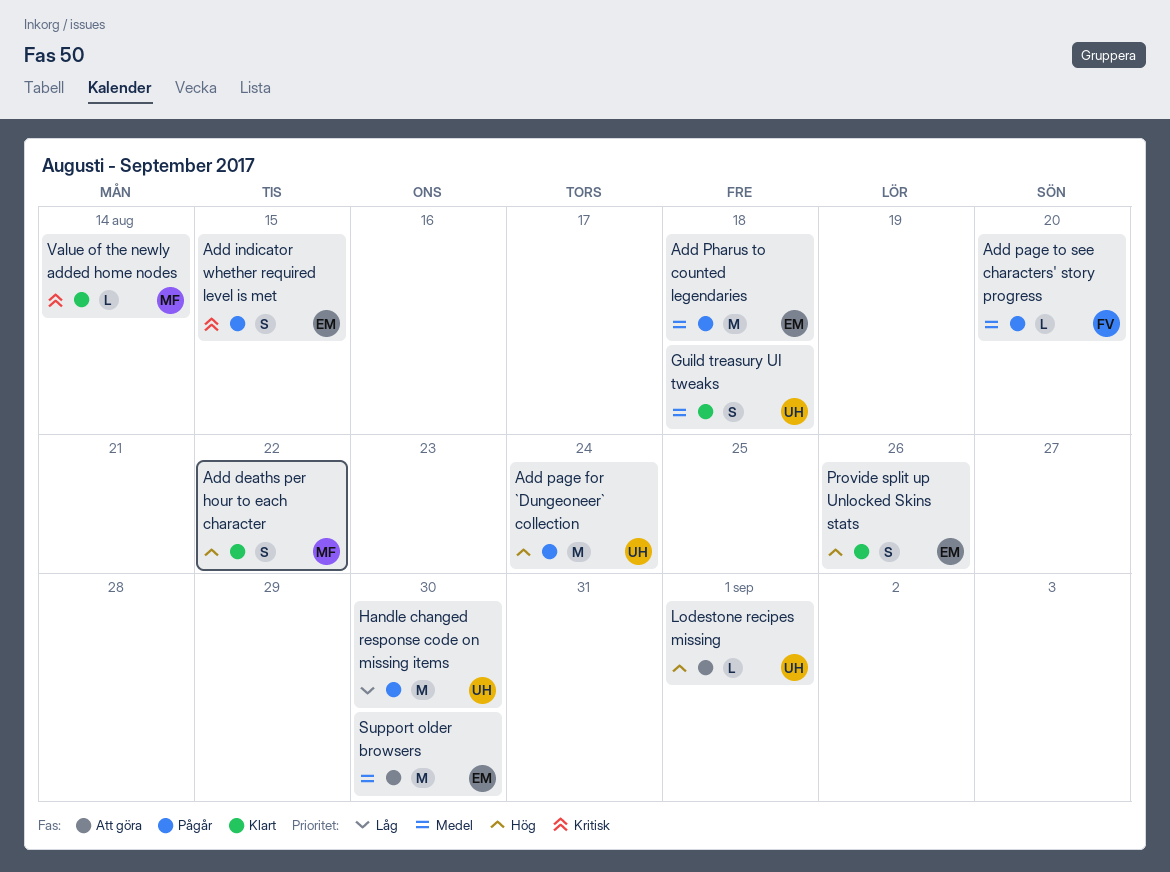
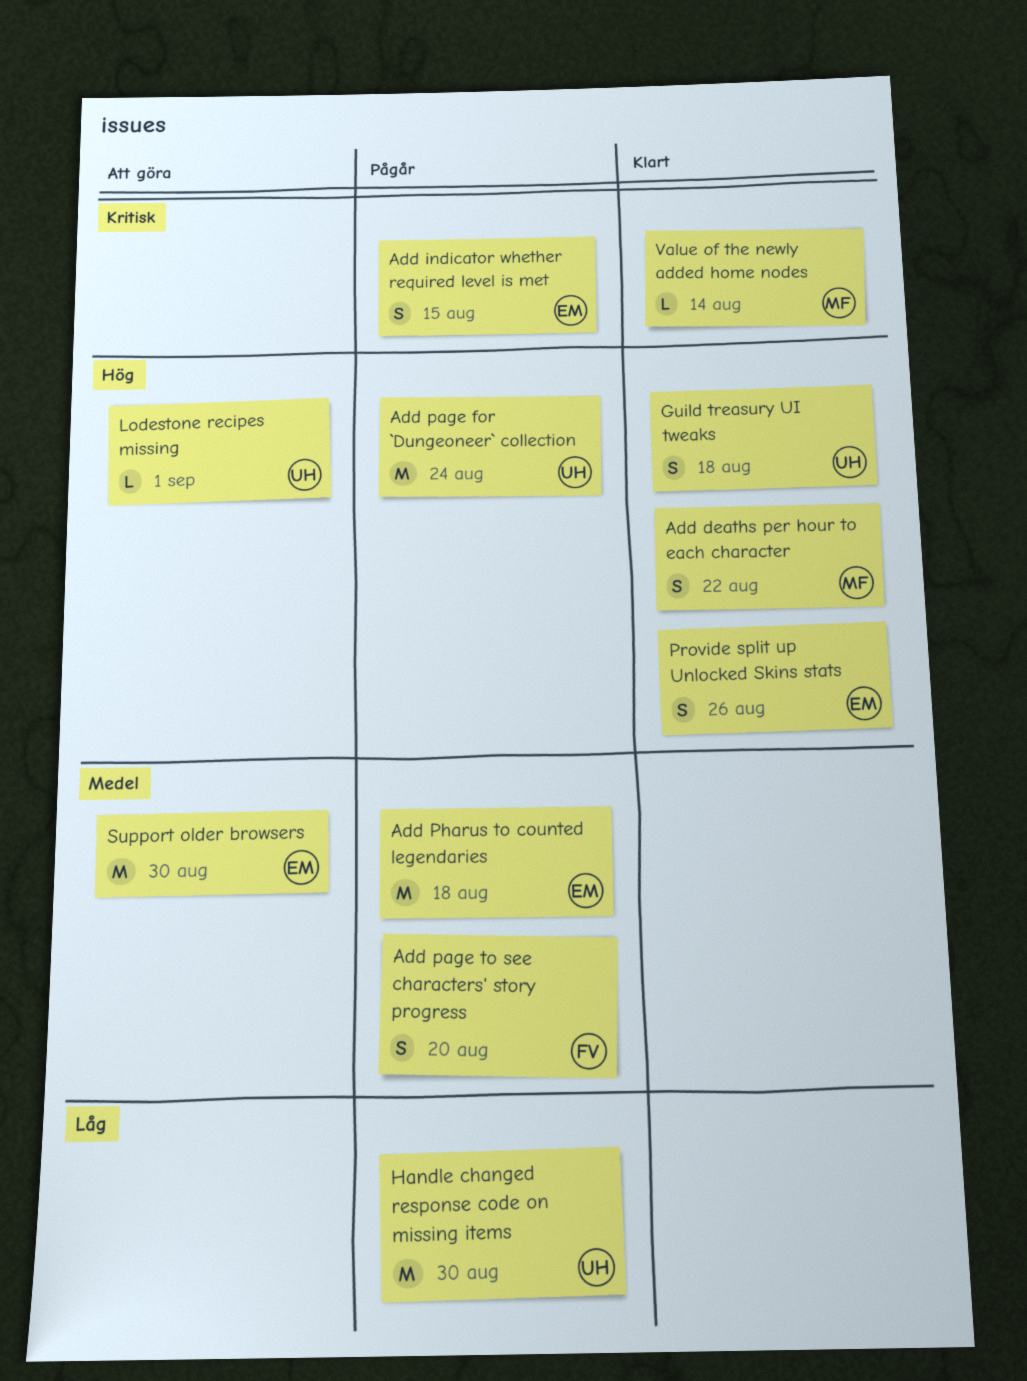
Add page to see characters' story progress, estimate: L -> S
Guild treasury UI tweaks, priority: Medel -> Hög

